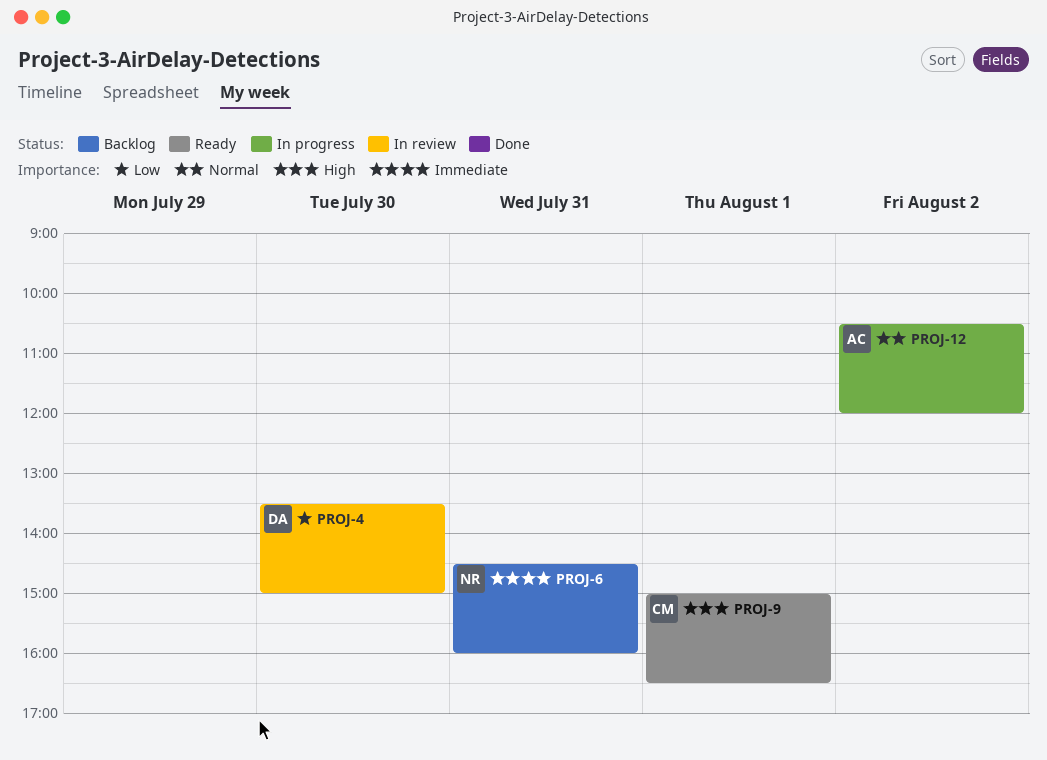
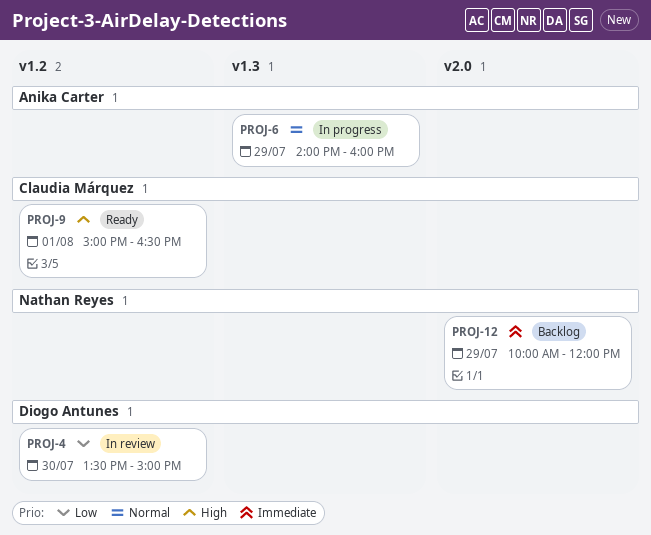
PROJ-6, status: Backlog -> In progress
PROJ-6, owner: Nathan Reyes -> Anika Carter
PROJ-6, priority: Immediate -> Normal
PROJ-6, day: Jul 31 -> Jul 29
PROJ-6, begins: 14:30 -> 14:00
PROJ-12, status: In progress -> Backlog
PROJ-12, owner: Anika Carter -> Nathan Reyes
PROJ-12, priority: Normal -> Immediate
PROJ-12, day: Aug 2 -> Jul 29
PROJ-12, begins: 10:30 -> 10:00

